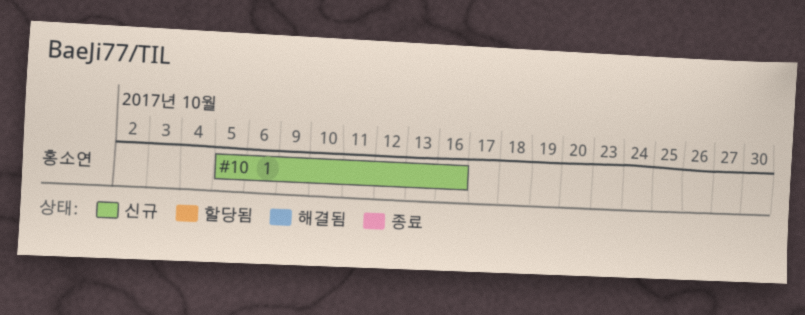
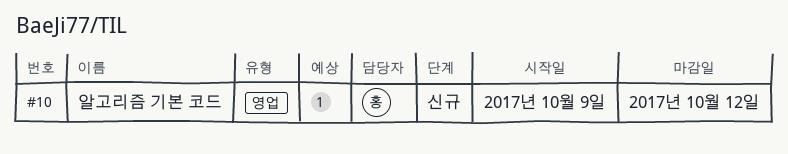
#10, start: Oct 5 -> Oct 9
#10, due: Oct 16 -> Oct 12

